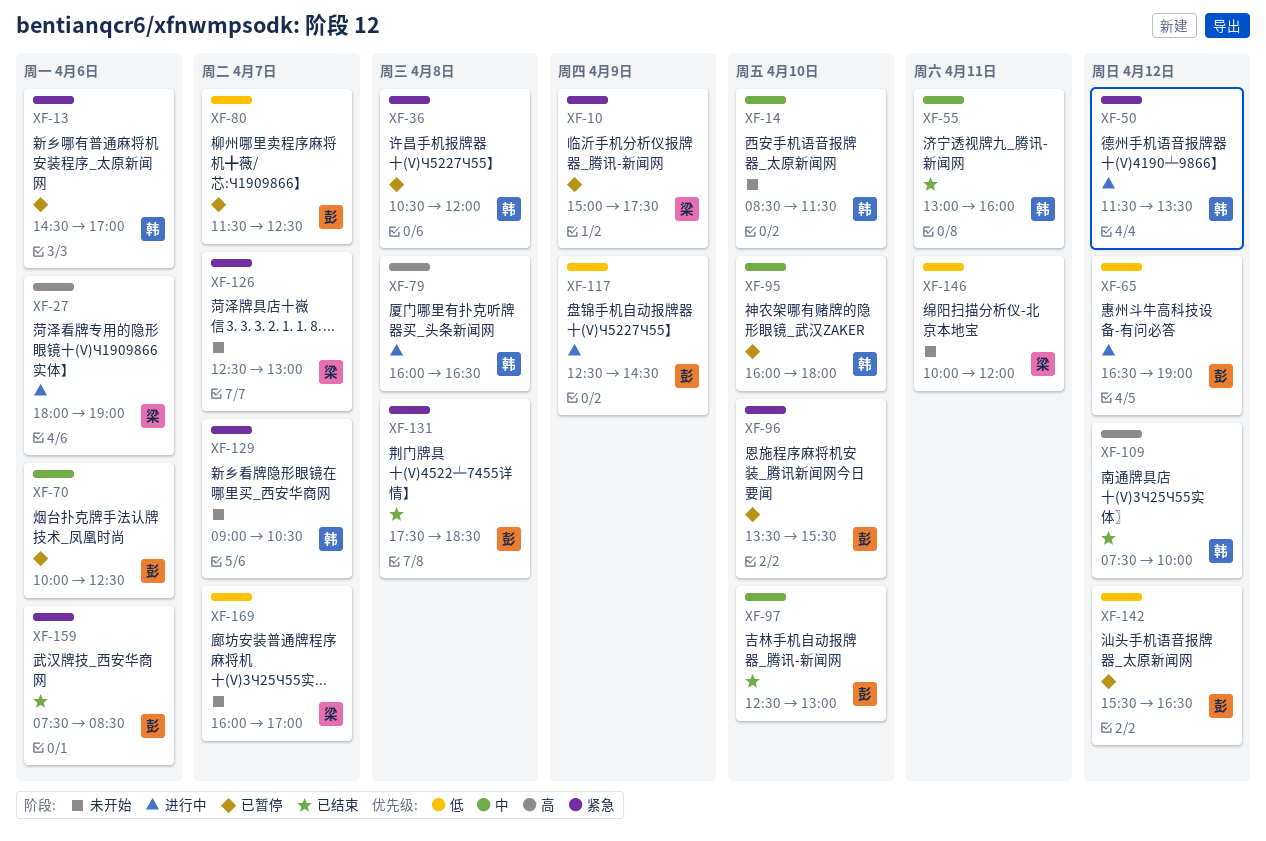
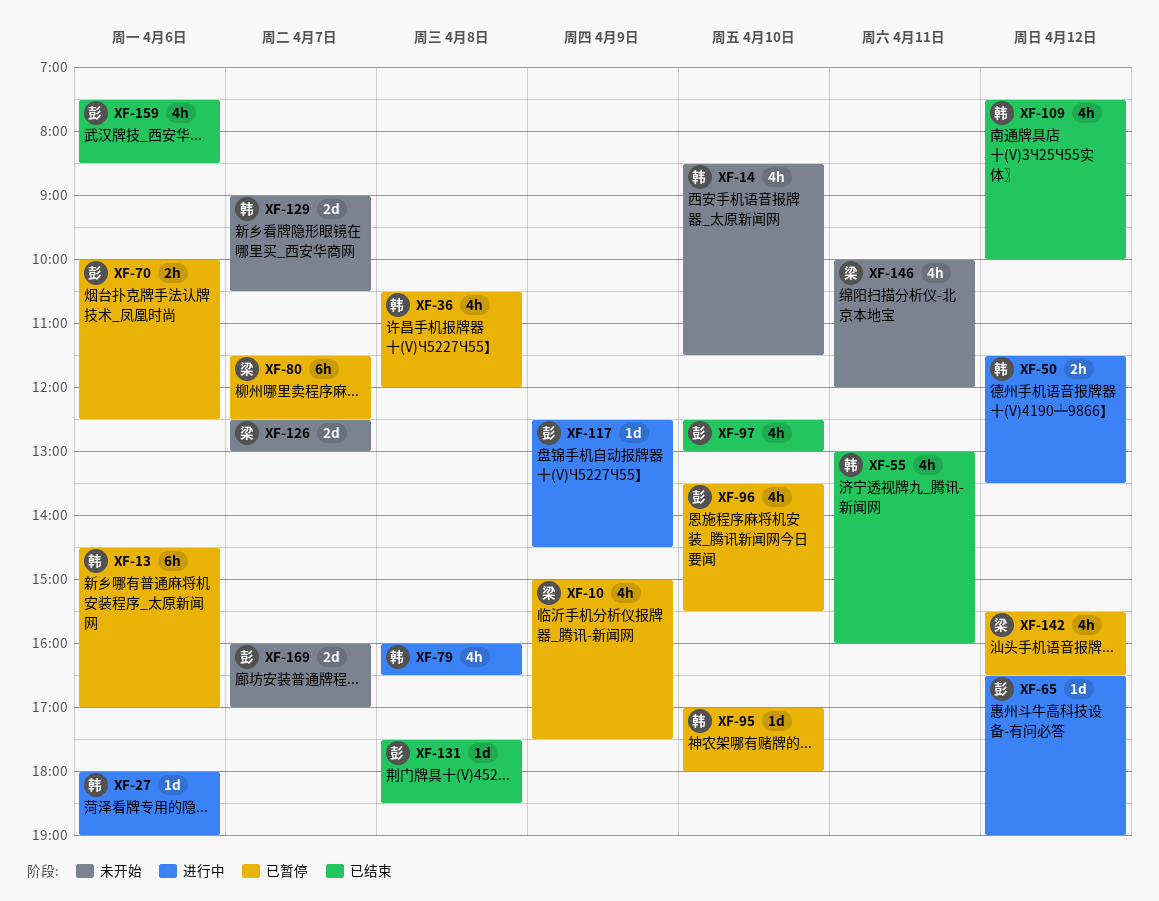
XF-27, owner: 梁 -> 韩
XF-80, owner: 彭 -> 梁
XF-95, begins: 16:00 -> 17:00
XF-142, owner: 彭 -> 梁
XF-169, owner: 梁 -> 彭

